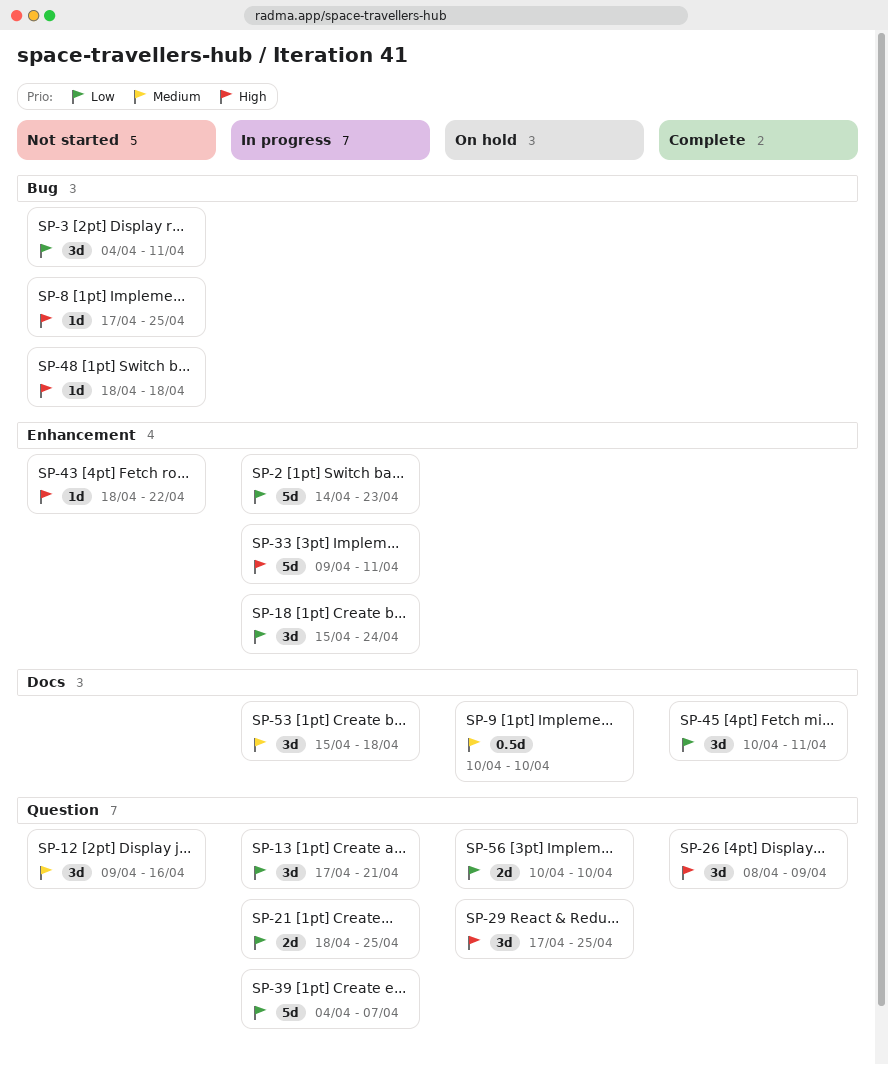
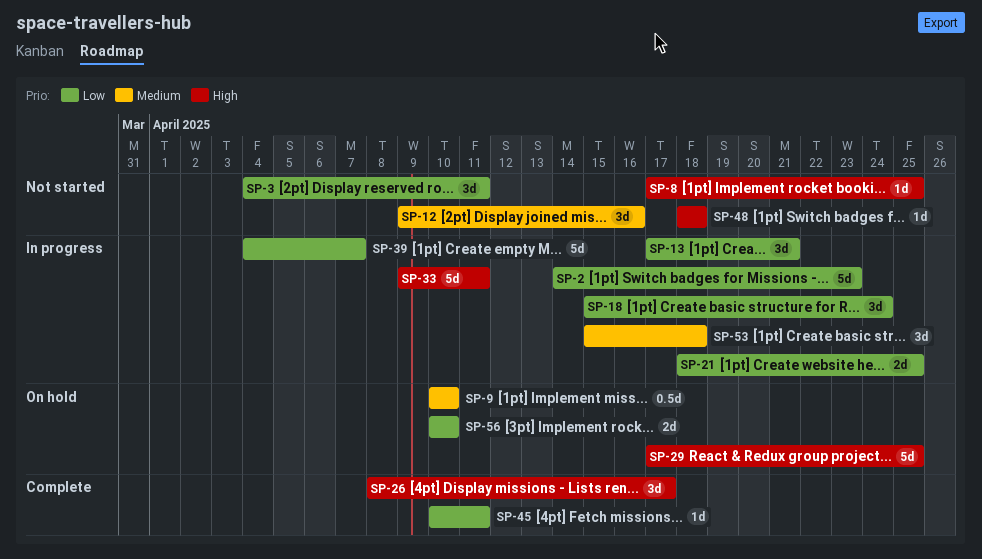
SP-26, due: Apr 9 -> Apr 17
SP-29, estimate: 3d -> 5d
SP-43: present -> none
SP-45, estimate: 3d -> 1d

